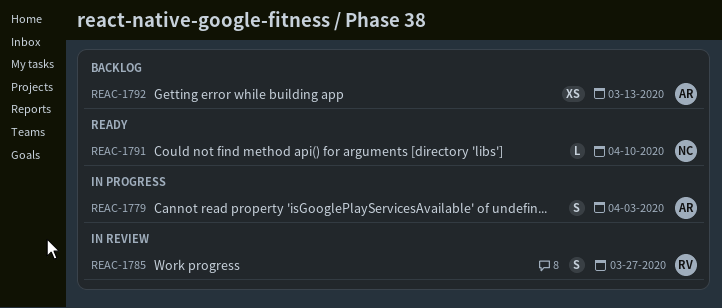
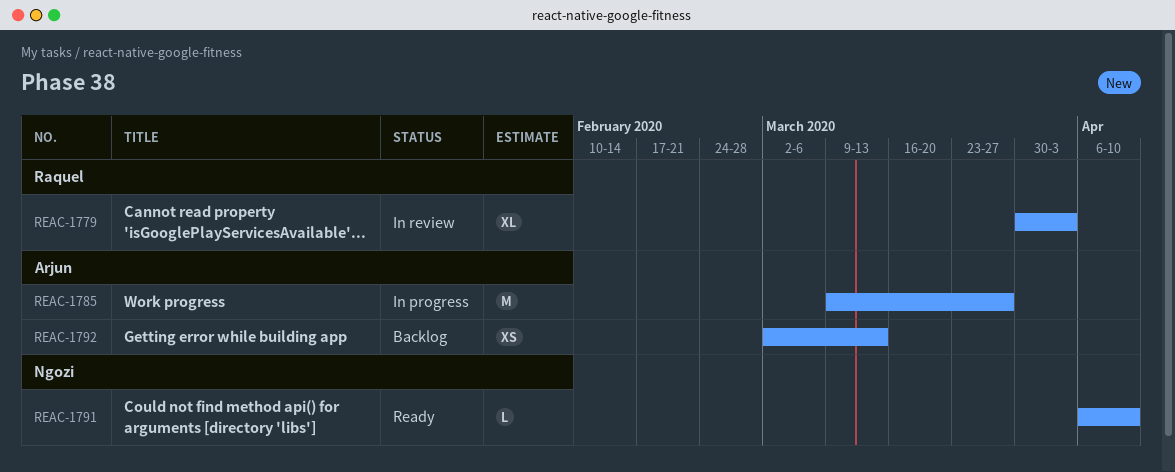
REAC-1779, status: In progress -> In review
REAC-1779, owner: Arjun -> Raquel
REAC-1779, estimate: S -> XL
REAC-1785, status: In review -> In progress
REAC-1785, owner: Raquel -> Arjun
REAC-1785, estimate: S -> M

